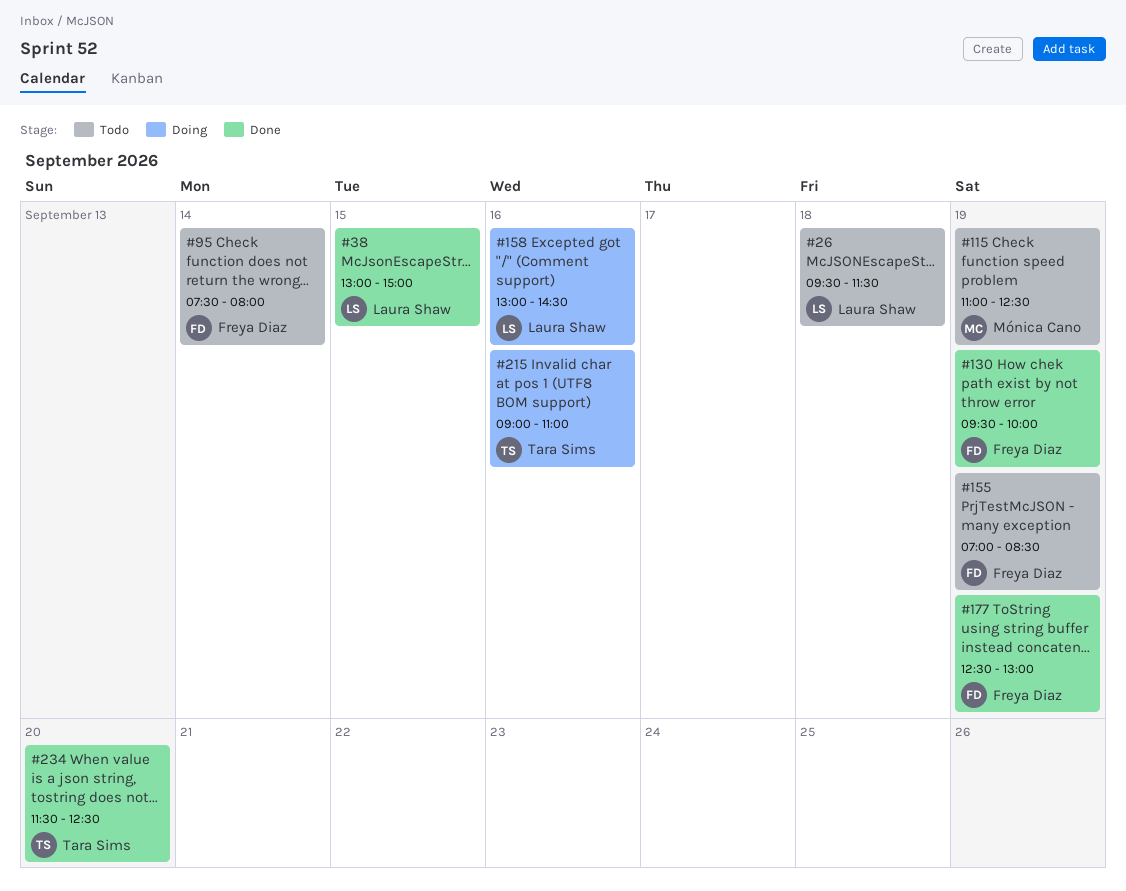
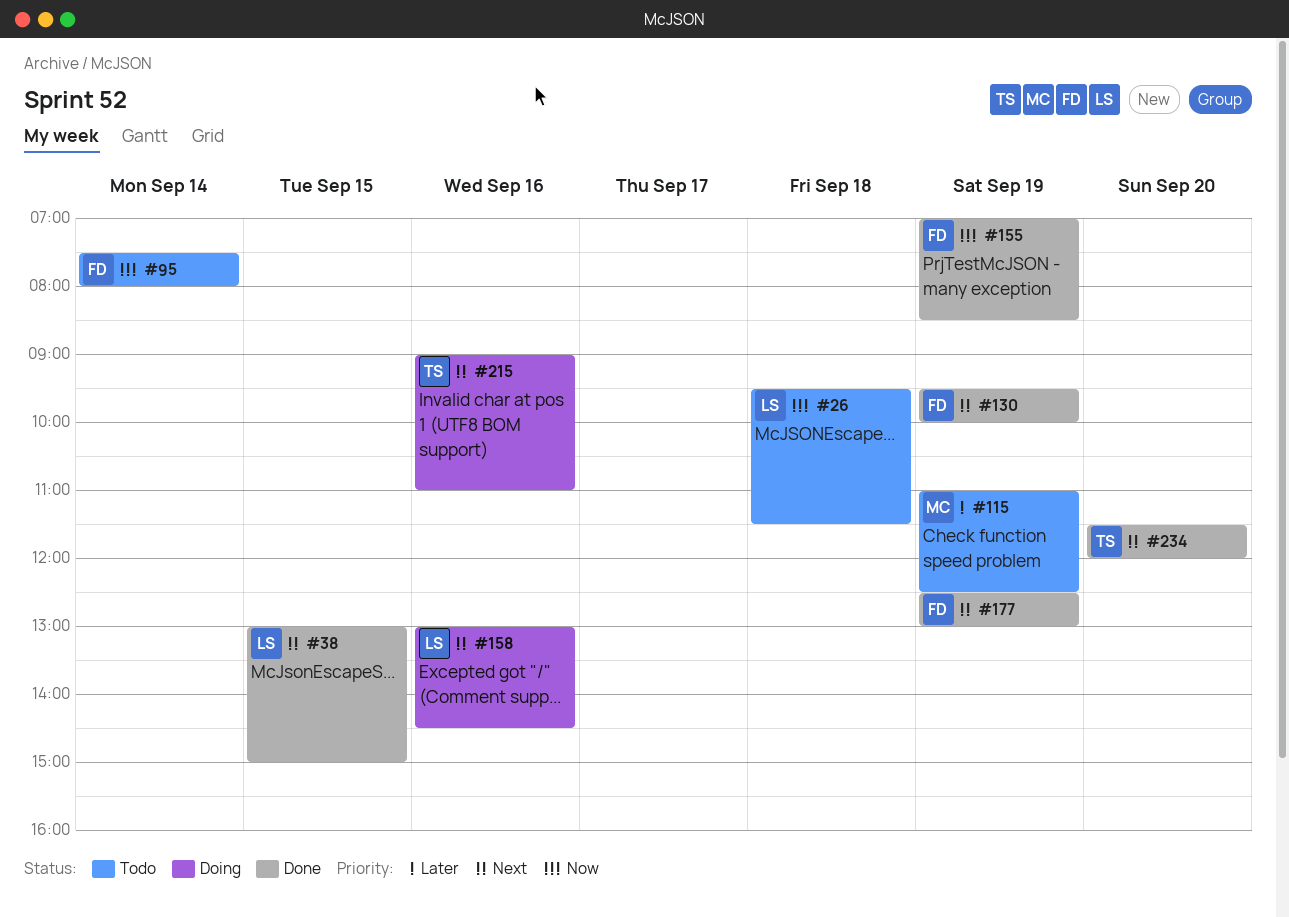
#155, status: Todo -> Done
#234, ends: 12:30 -> 12:00

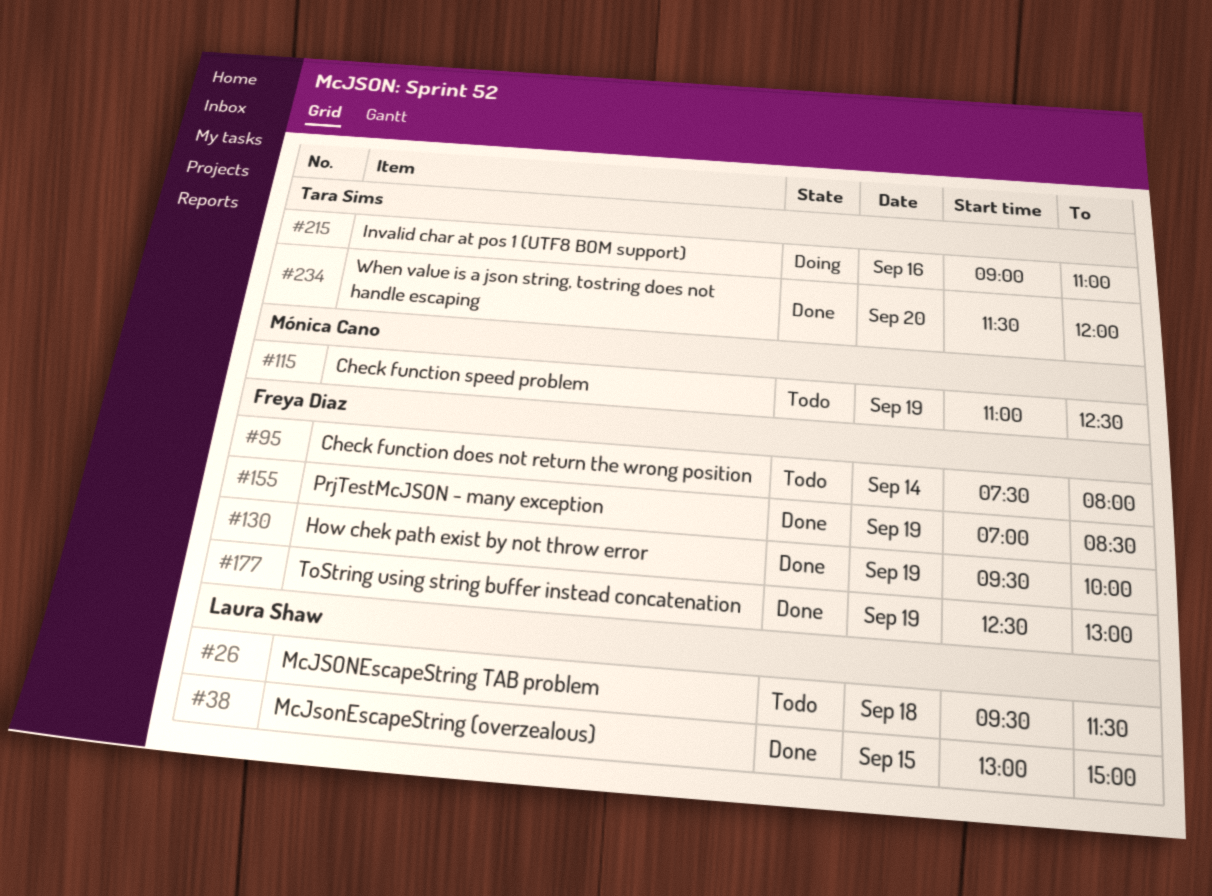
#158: present -> none

